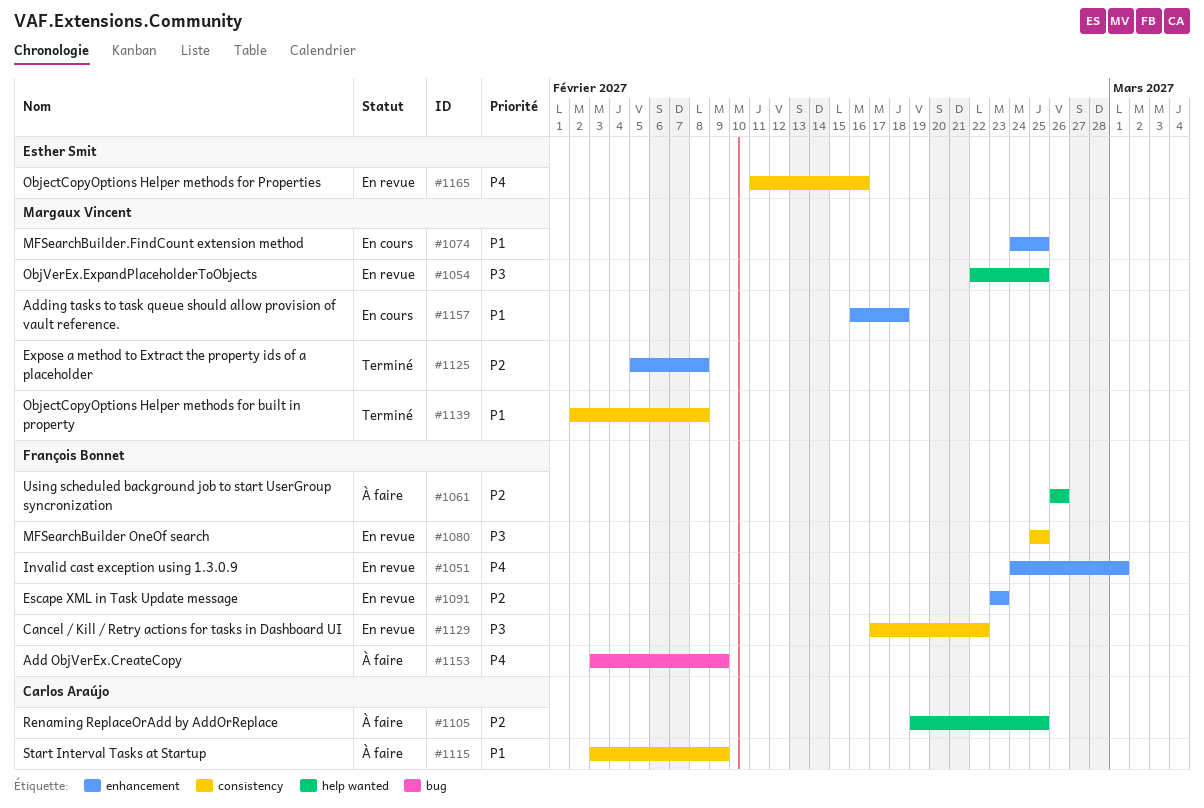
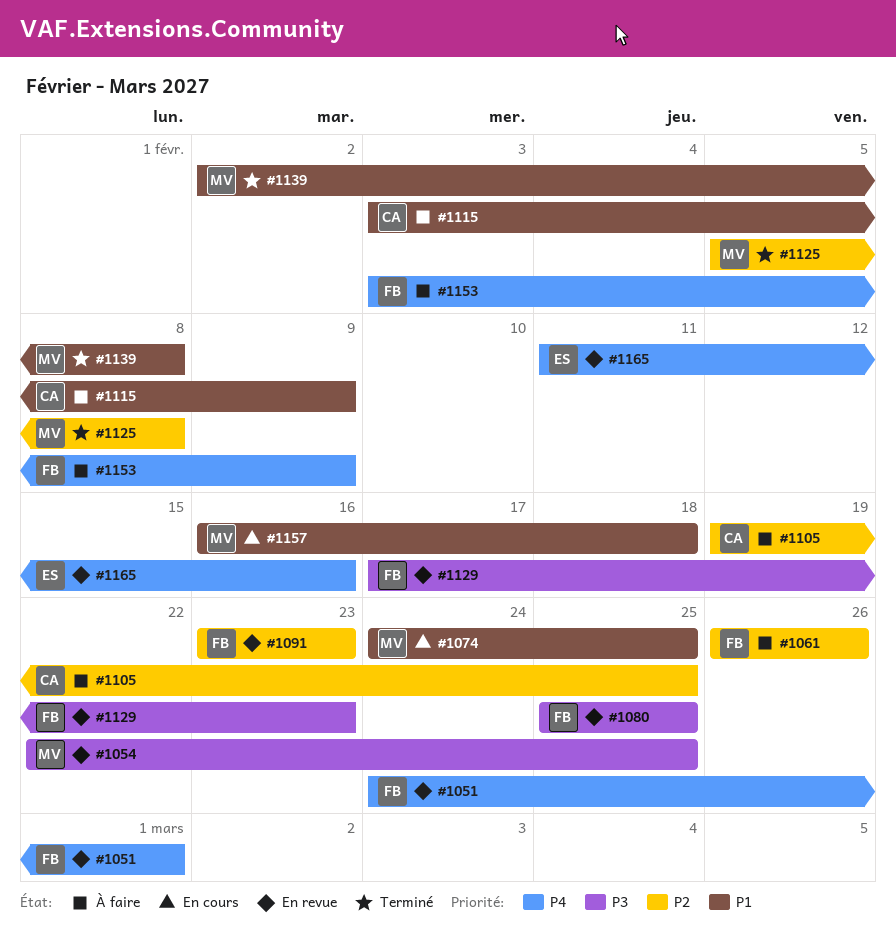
#1129, due: Feb 22 -> Feb 23

